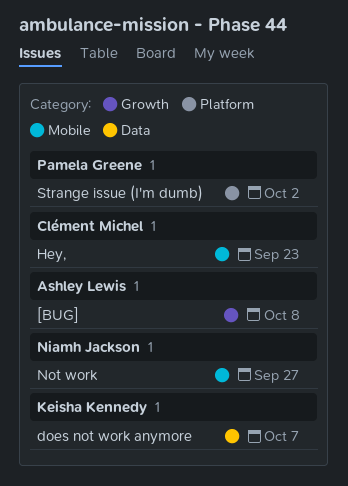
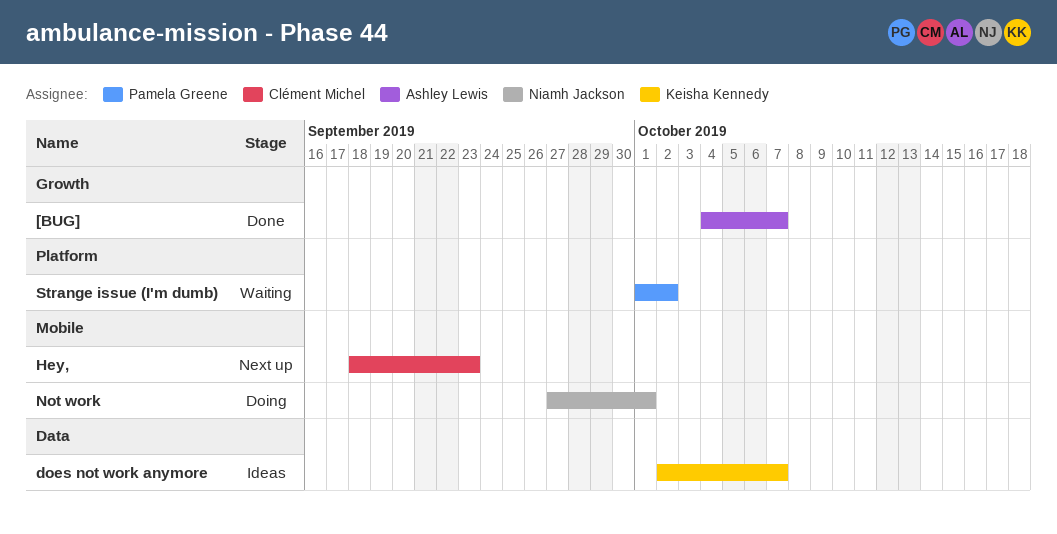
[BUG], due: Oct 8 -> Oct 7
Not work, due: Sep 27 -> Oct 1

